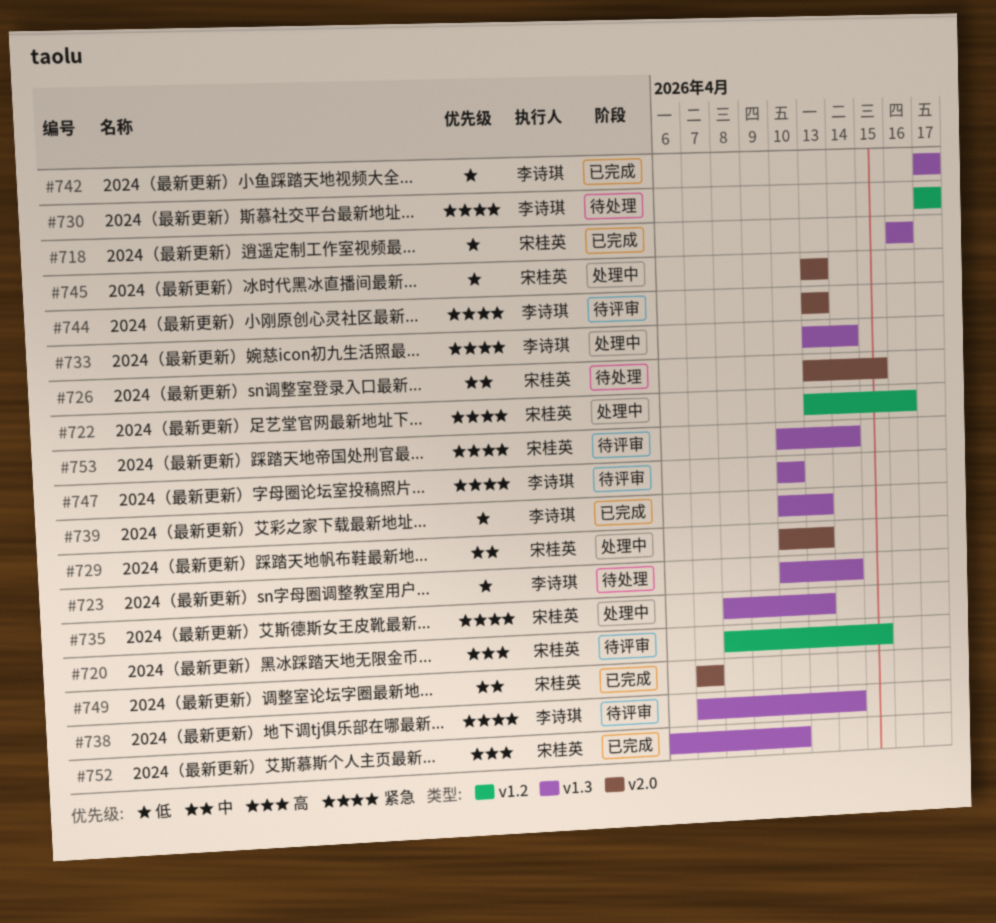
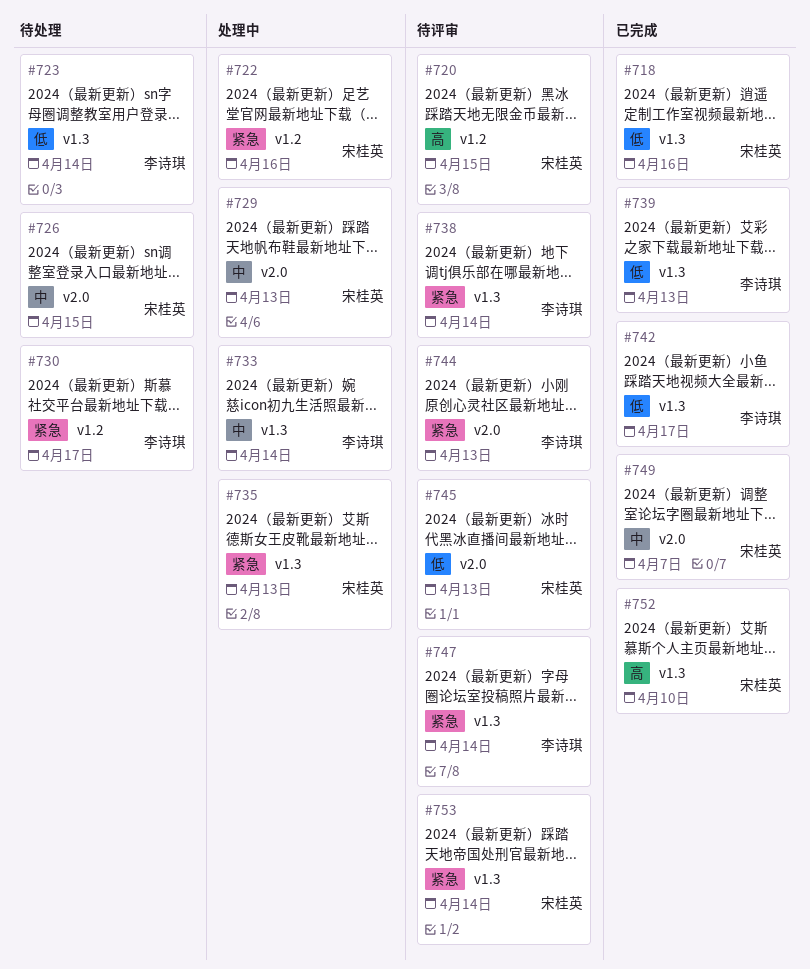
#733, priority: 紧急 -> 中
#745, status: 处理中 -> 待评审
#747, due: Apr 10 -> Apr 14

